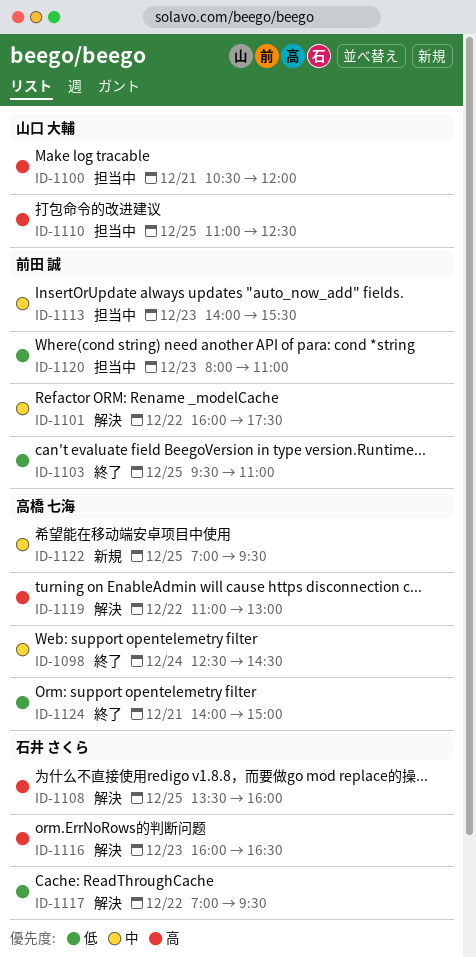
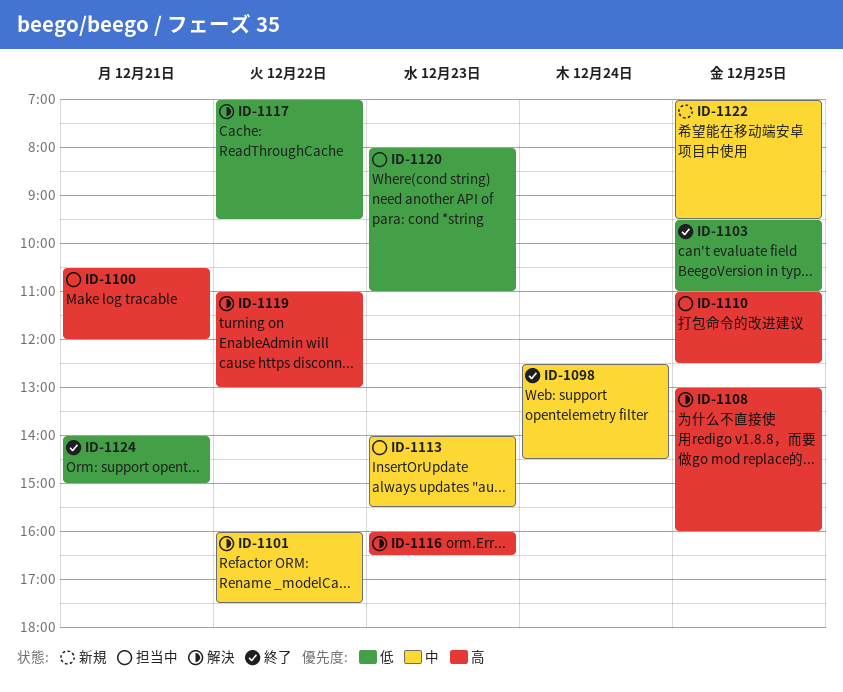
ID-1108, begins: 13:30 -> 13:00

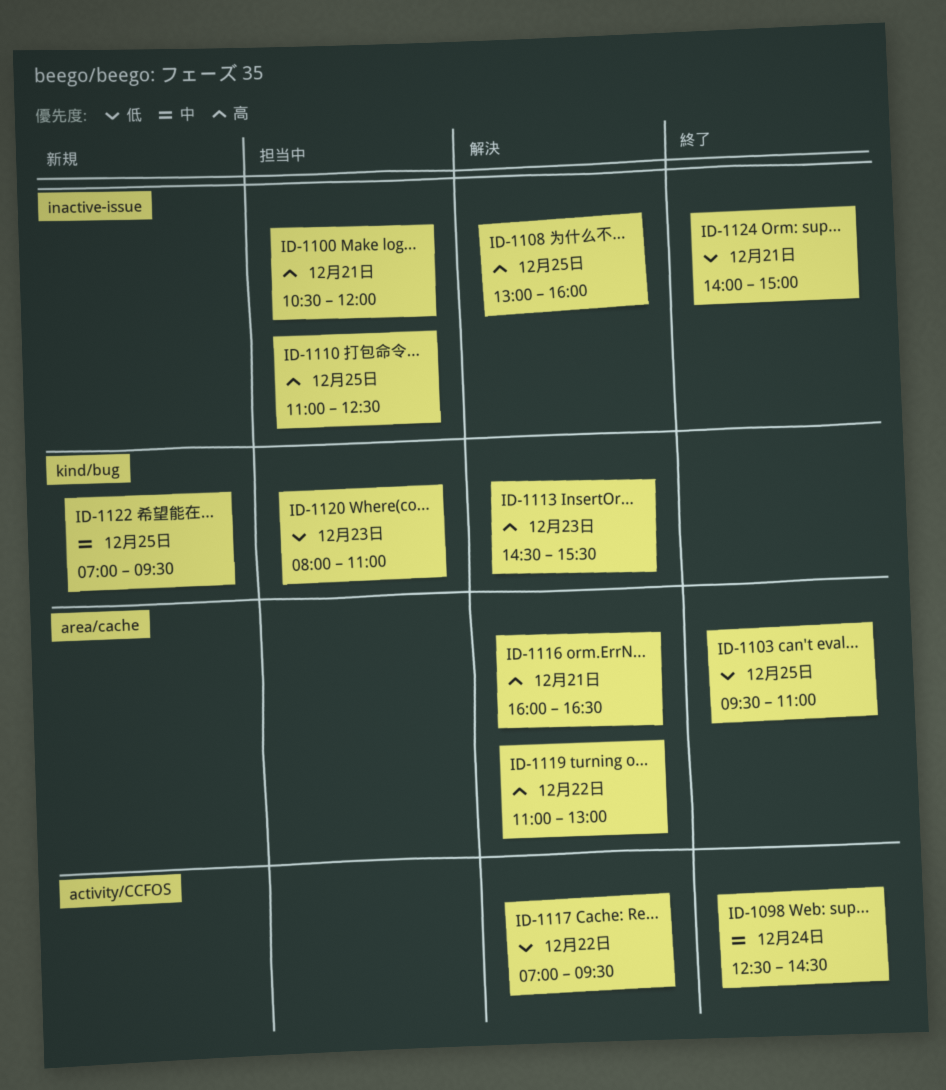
ID-1101: present -> none
ID-1113, status: 担当中 -> 解決
ID-1113, priority: 中 -> 高
ID-1113, begins: 14:00 -> 14:30
ID-1116, day: Dec 23 -> Dec 21

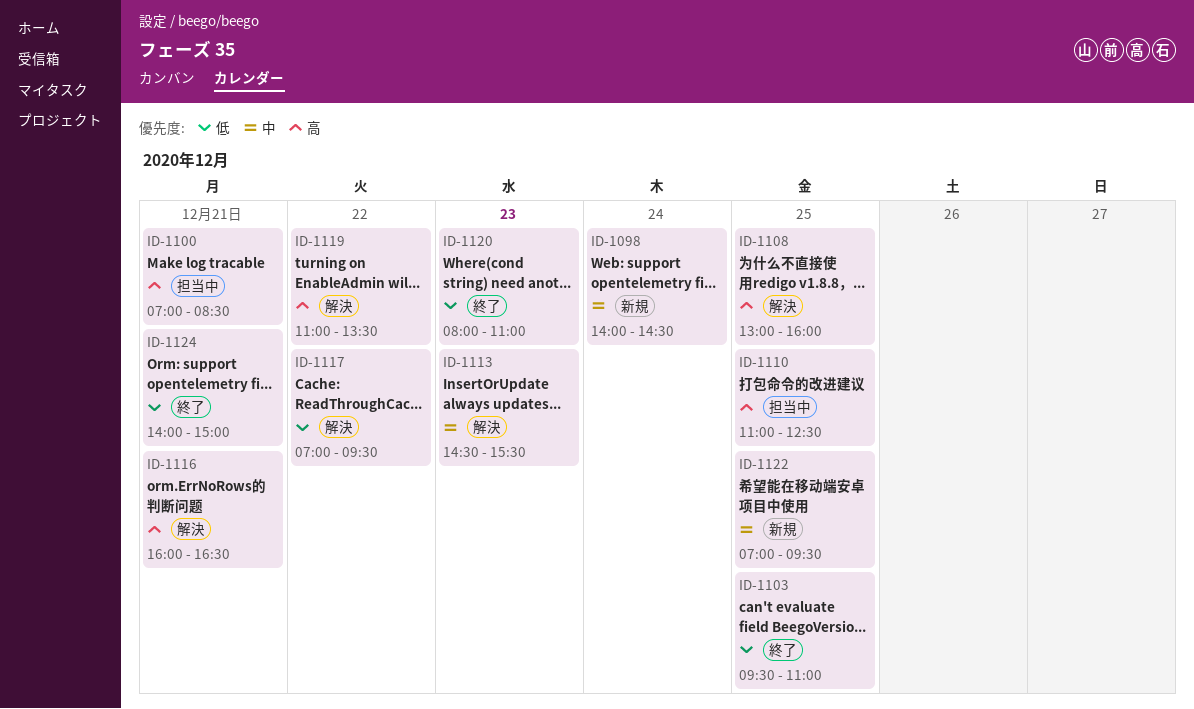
ID-1098, status: 終了 -> 新規
ID-1098, begins: 12:30 -> 14:00
ID-1100, begins: 10:30 -> 07:00
ID-1100, ends: 12:00 -> 08:30
ID-1113, priority: 高 -> 中
ID-1119, ends: 13:00 -> 13:30
ID-1120, status: 担当中 -> 終了

